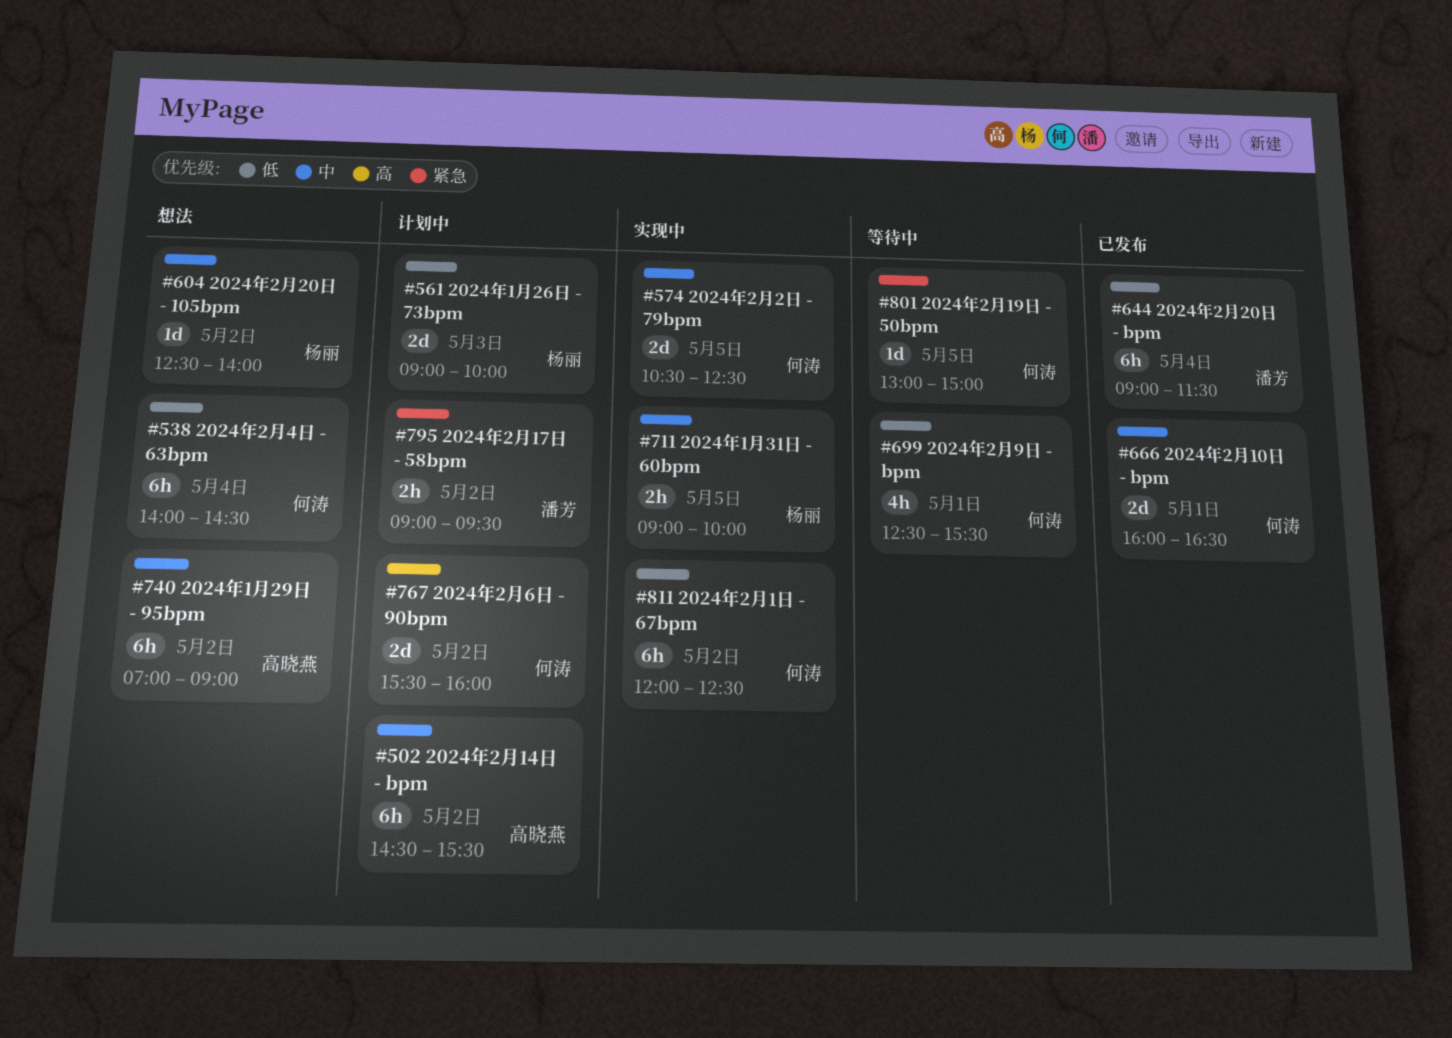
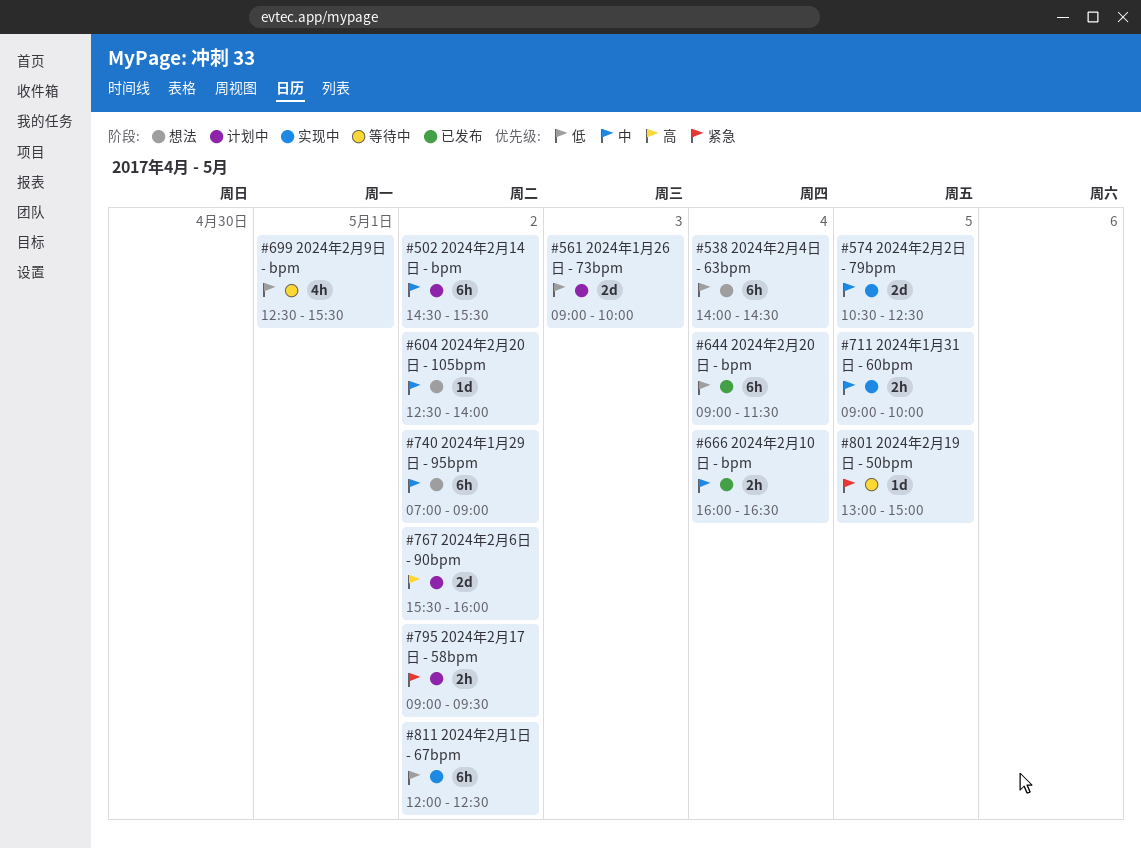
#666, estimate: 2d -> 2h
#666, day: May 1 -> May 4

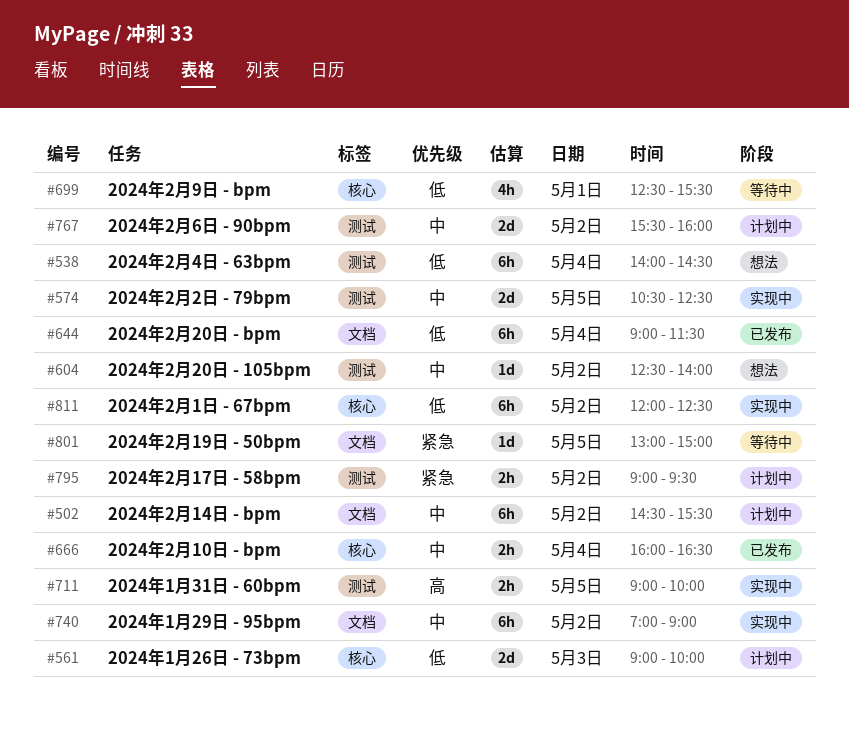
#711, priority: 中 -> 高
#740, status: 想法 -> 实现中
#767, priority: 高 -> 中

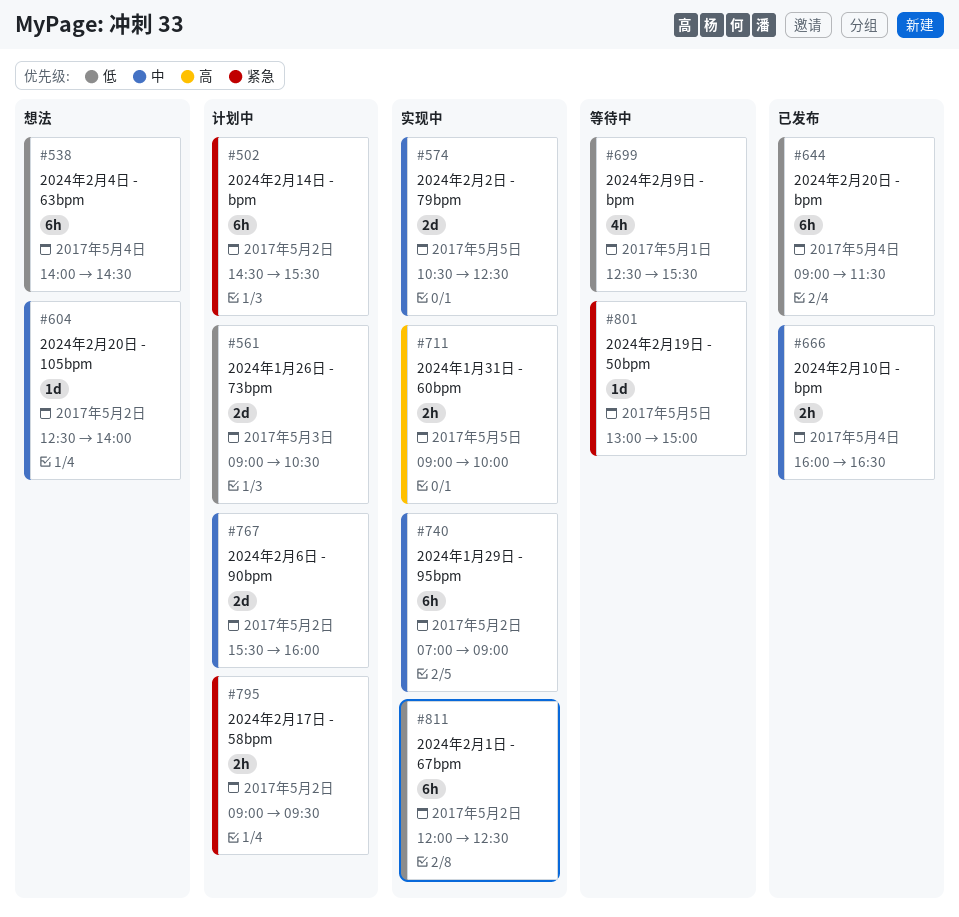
#502, priority: 中 -> 紧急
#561, ends: 10:00 -> 10:30

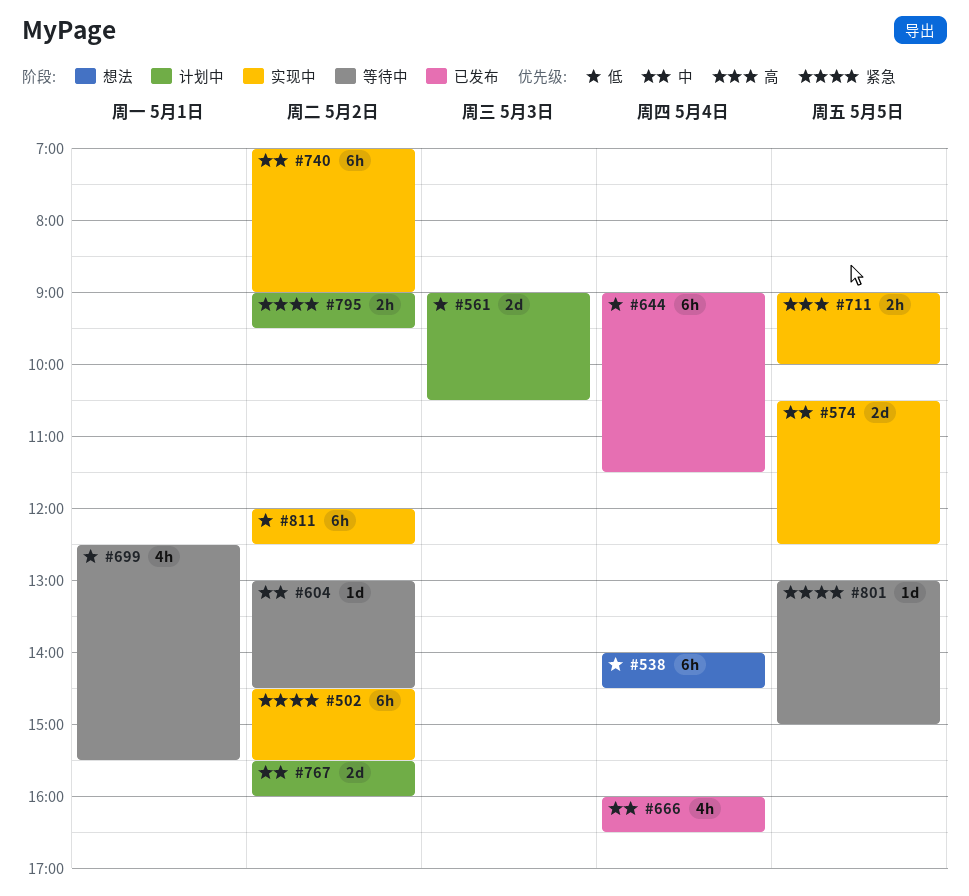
#502, status: 计划中 -> 实现中
#604, status: 想法 -> 等待中
#604, begins: 12:30 -> 13:00
#604, ends: 14:00 -> 14:30
#666, estimate: 2h -> 4h

